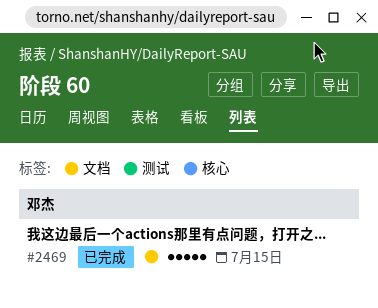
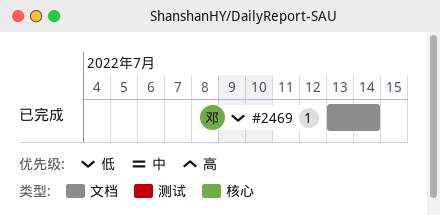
#2469, estimate: 5 -> 1
#2469, due: Jul 15 -> Jul 14

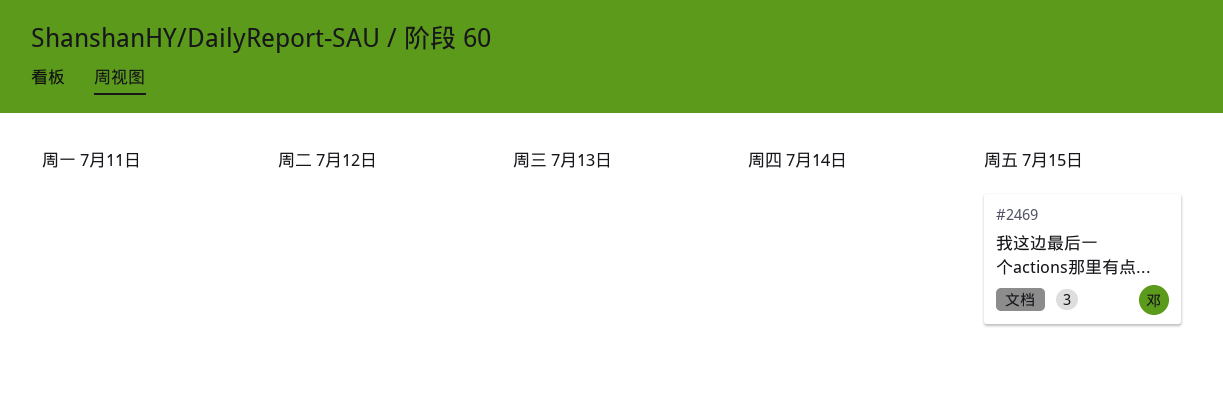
#2469, estimate: 1 -> 3
#2469, due: Jul 14 -> Jul 15

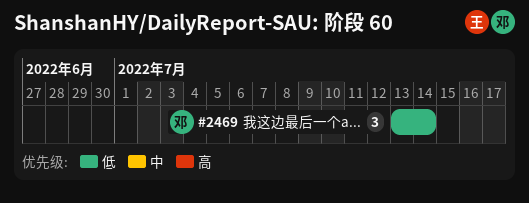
#2469, due: Jul 15 -> Jul 14

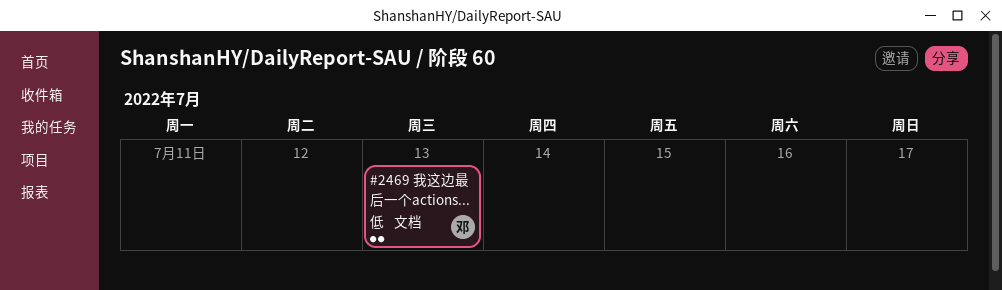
#2469, estimate: 3 -> 2
#2469, due: Jul 14 -> Jul 13

